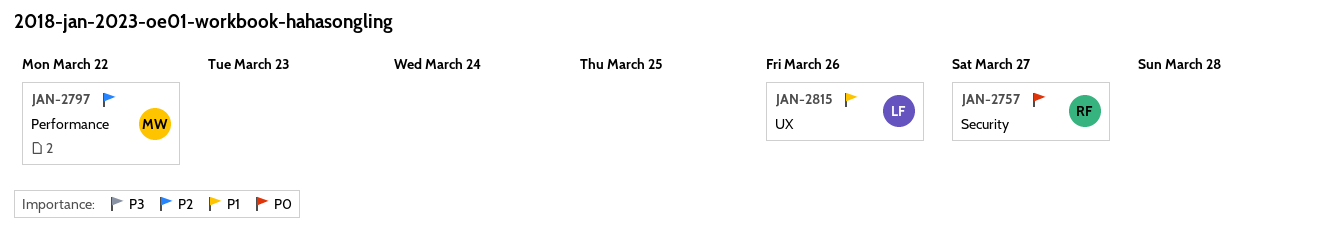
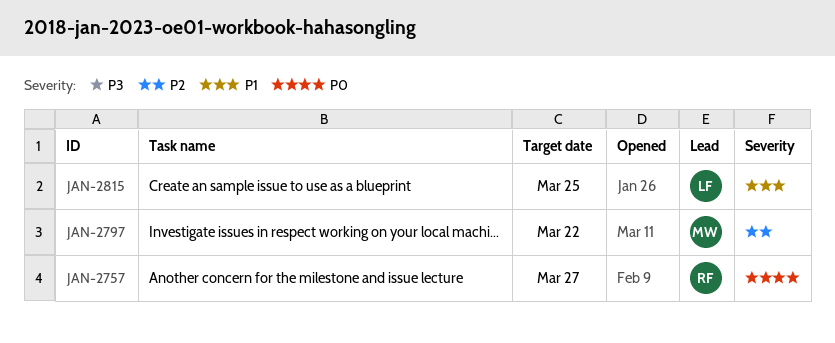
JAN-2815, due: Mar 26 -> Mar 25

